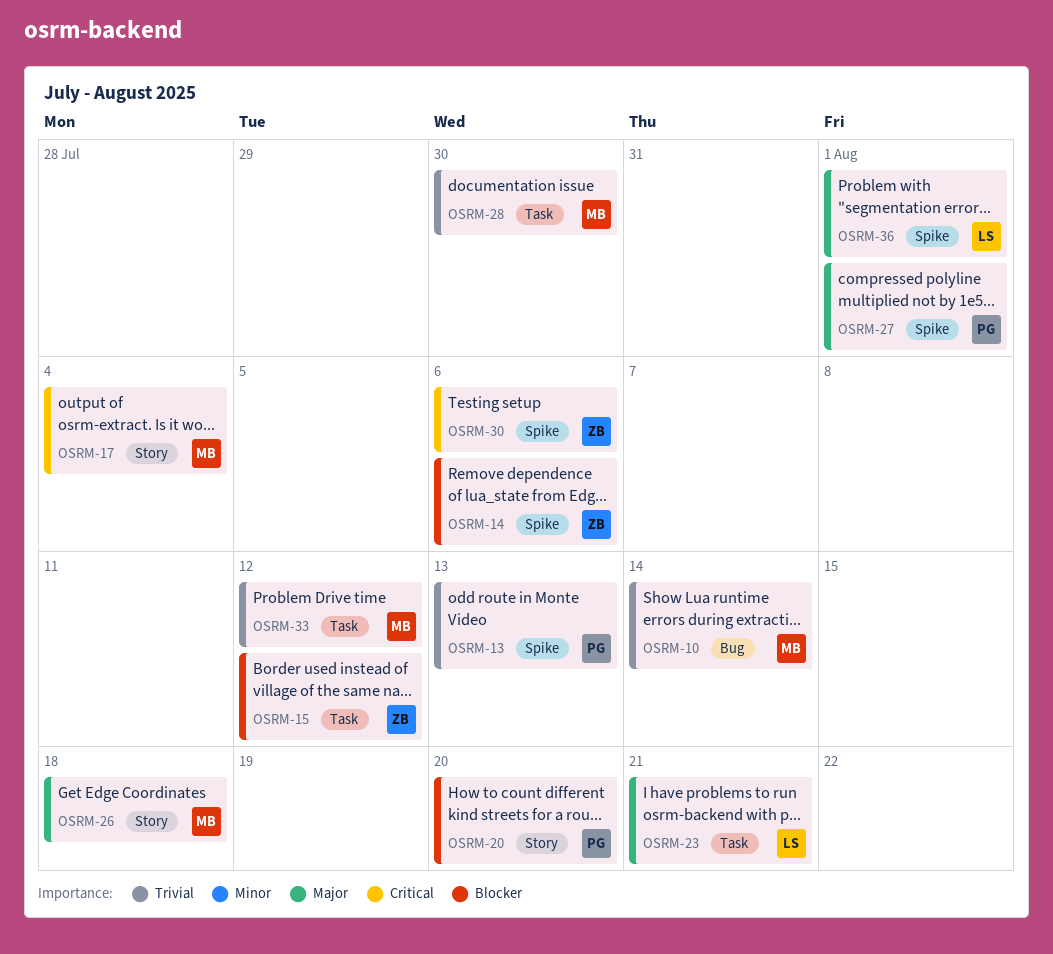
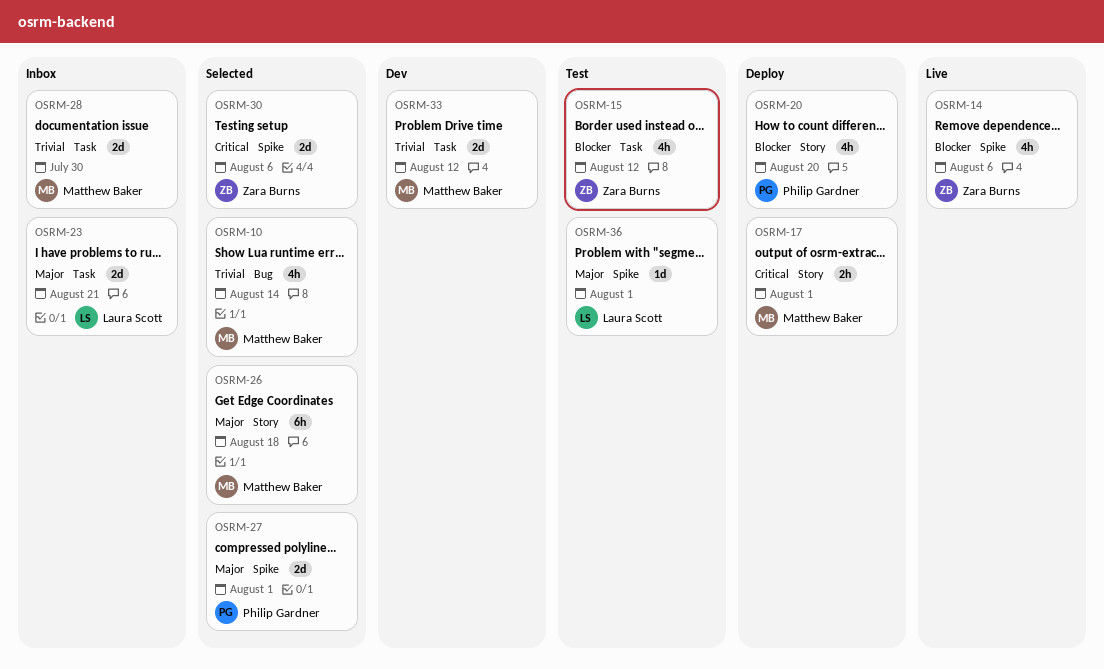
OSRM-13: present -> none
OSRM-17, due: Aug 4 -> Aug 1

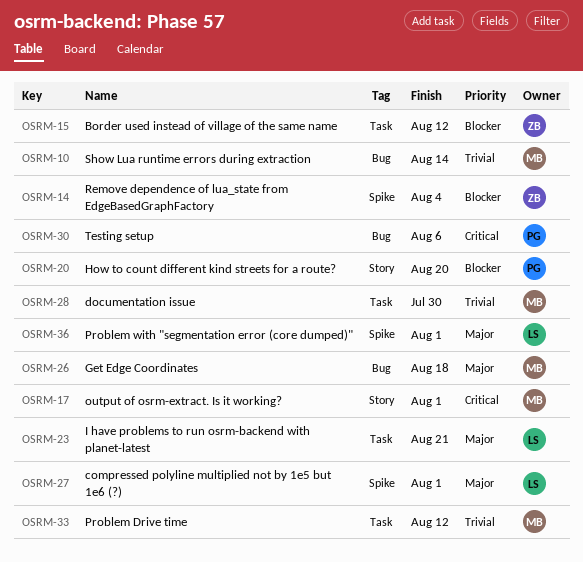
OSRM-14, due: Aug 6 -> Aug 4
OSRM-26, label: Story -> Bug
OSRM-27, owner: Philip Gardner -> Laura Scott
OSRM-30, owner: Zara Burns -> Philip Gardner
OSRM-30, label: Spike -> Bug

